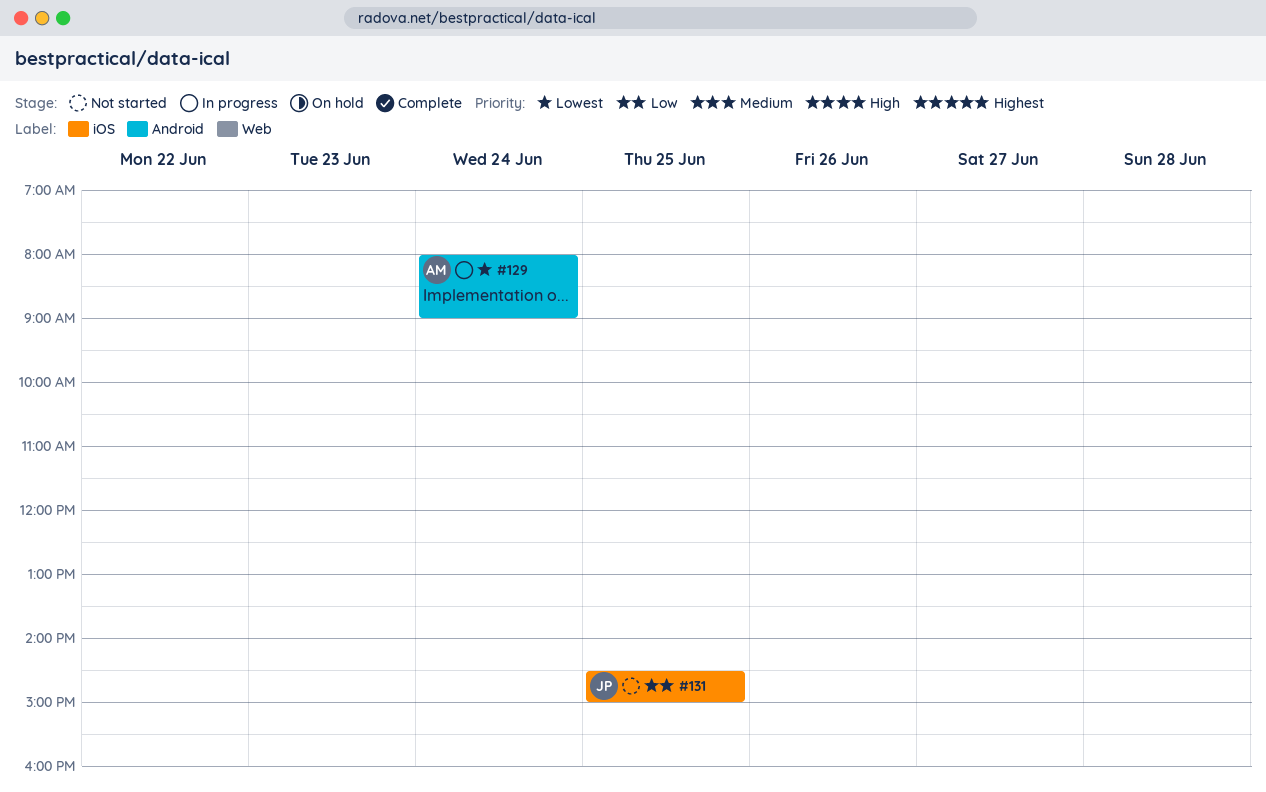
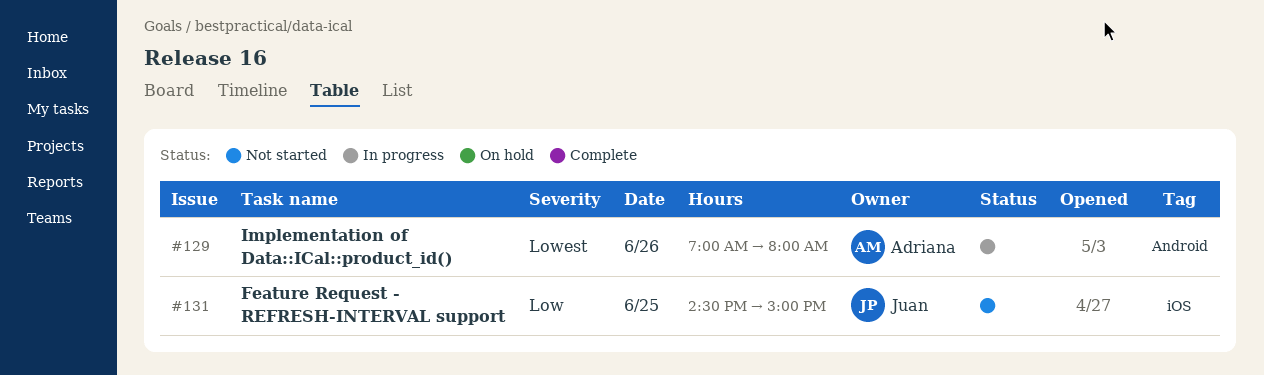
#129, day: Jun 24 -> Jun 26
#129, begins: 08:00 -> 07:00
#129, ends: 09:00 -> 08:00

